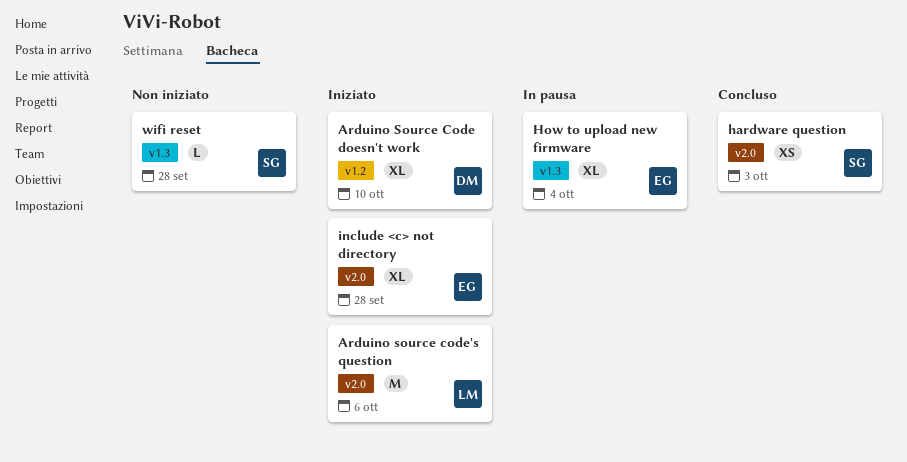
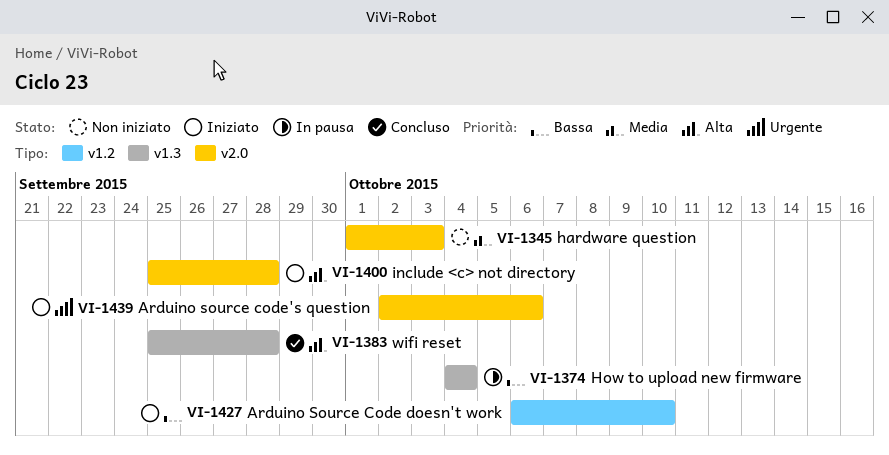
hardware question, status: Concluso -> Non iniziato
wifi reset, status: Non iniziato -> Concluso

